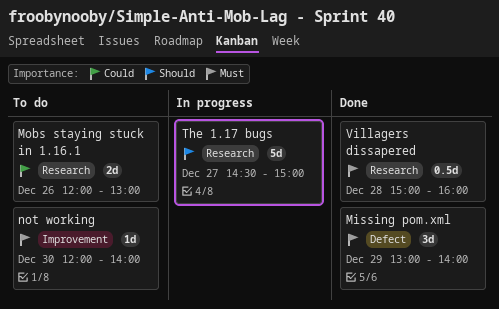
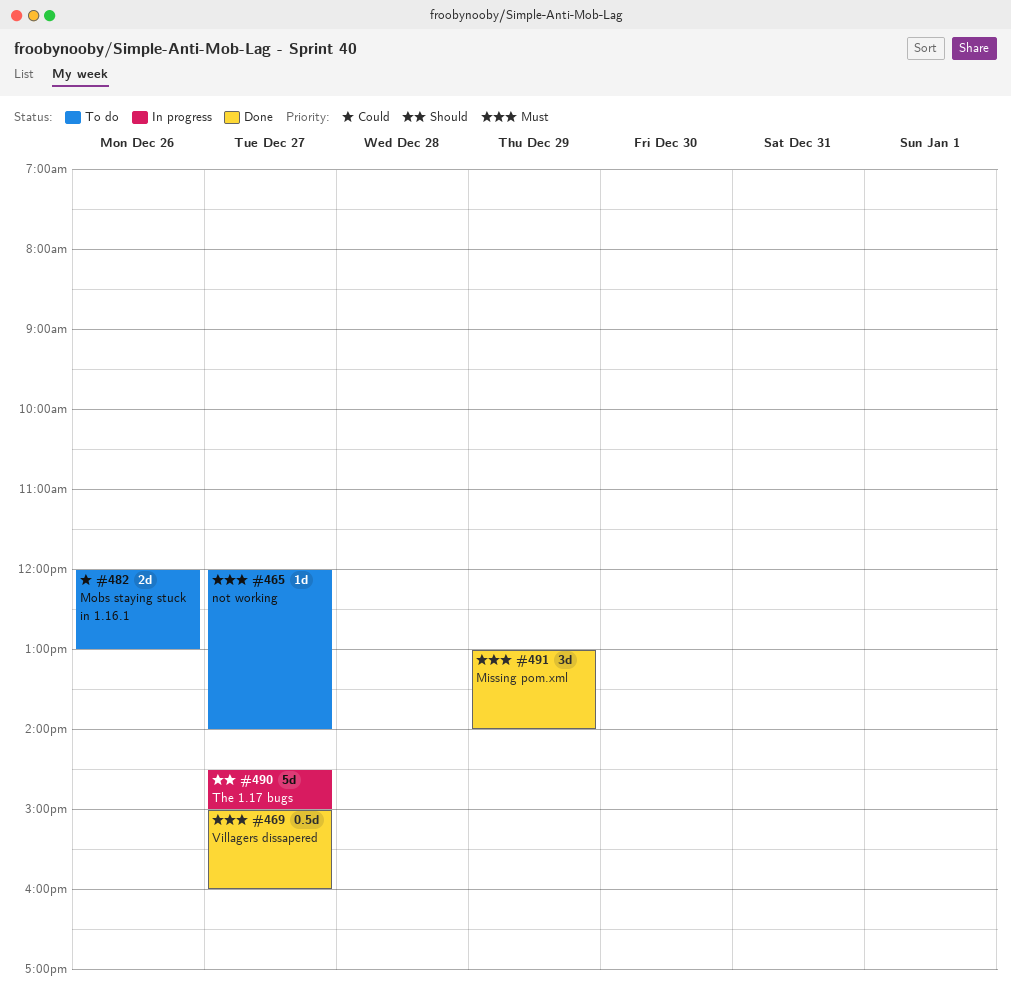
not working, day: Dec 30 -> Dec 27
Villagers dissapered, day: Dec 28 -> Dec 27

